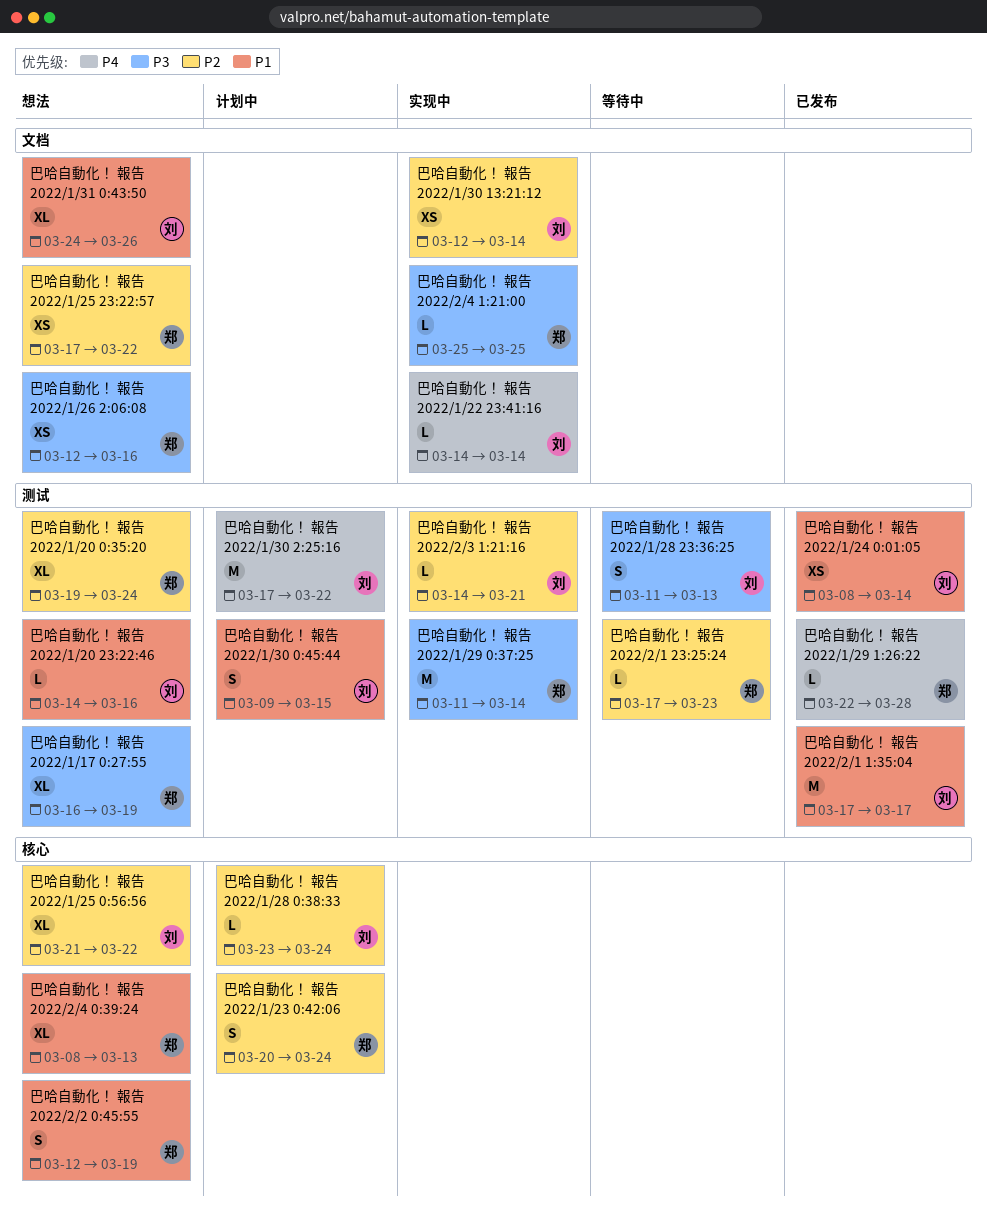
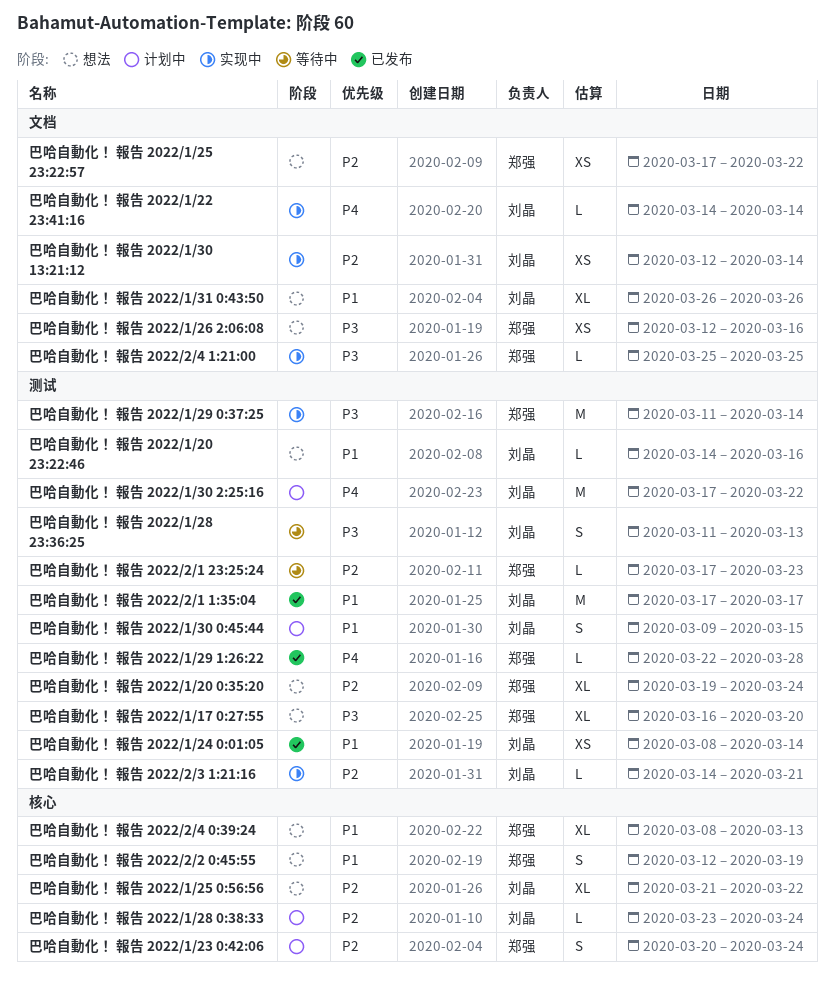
巴哈自動化！ 報告 2022/1/17 0:27:55, due: Mar 19 -> Mar 20
巴哈自動化！ 報告 2022/1/31 0:43:50, start: Mar 24 -> Mar 26

